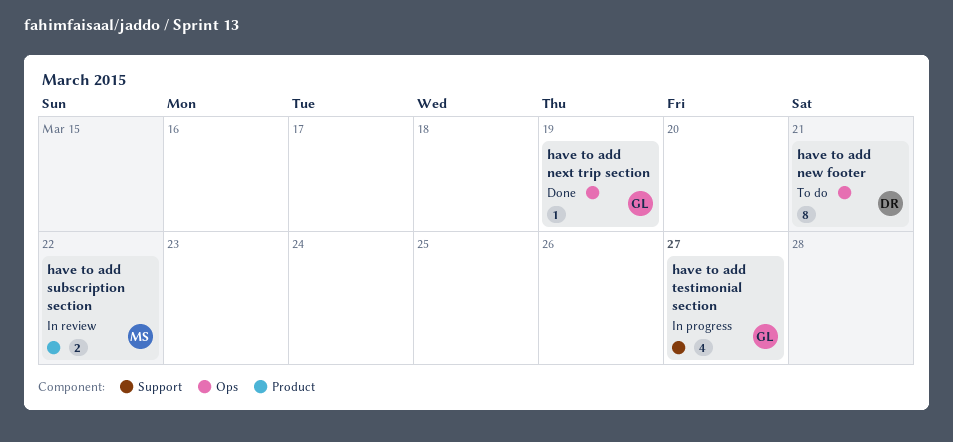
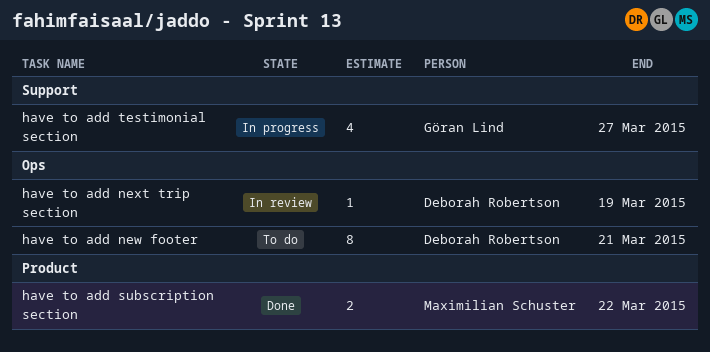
have to add next trip section, status: Done -> In review
have to add next trip section, owner: Göran Lind -> Deborah Robertson
have to add subscription section, status: In review -> Done

